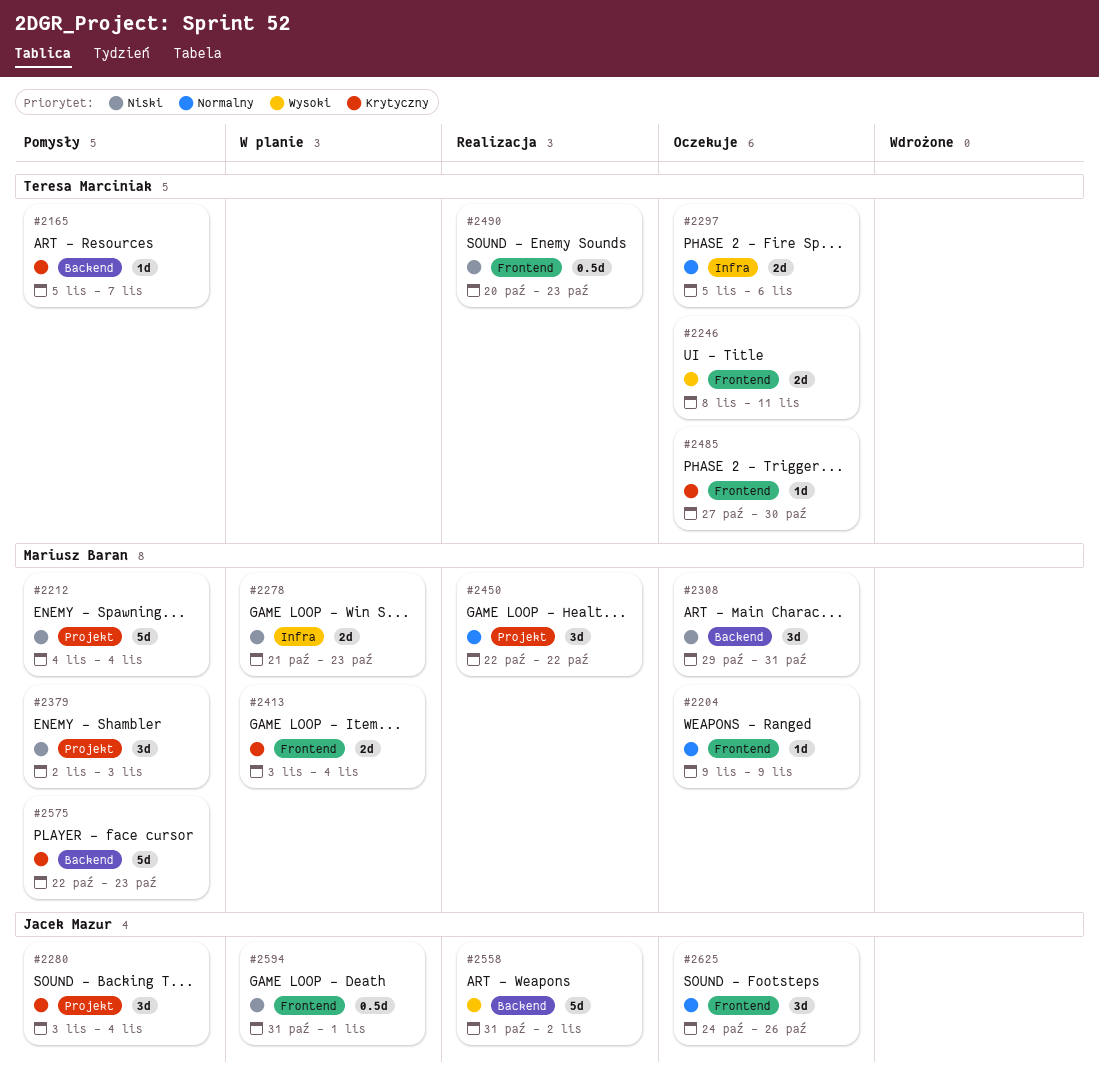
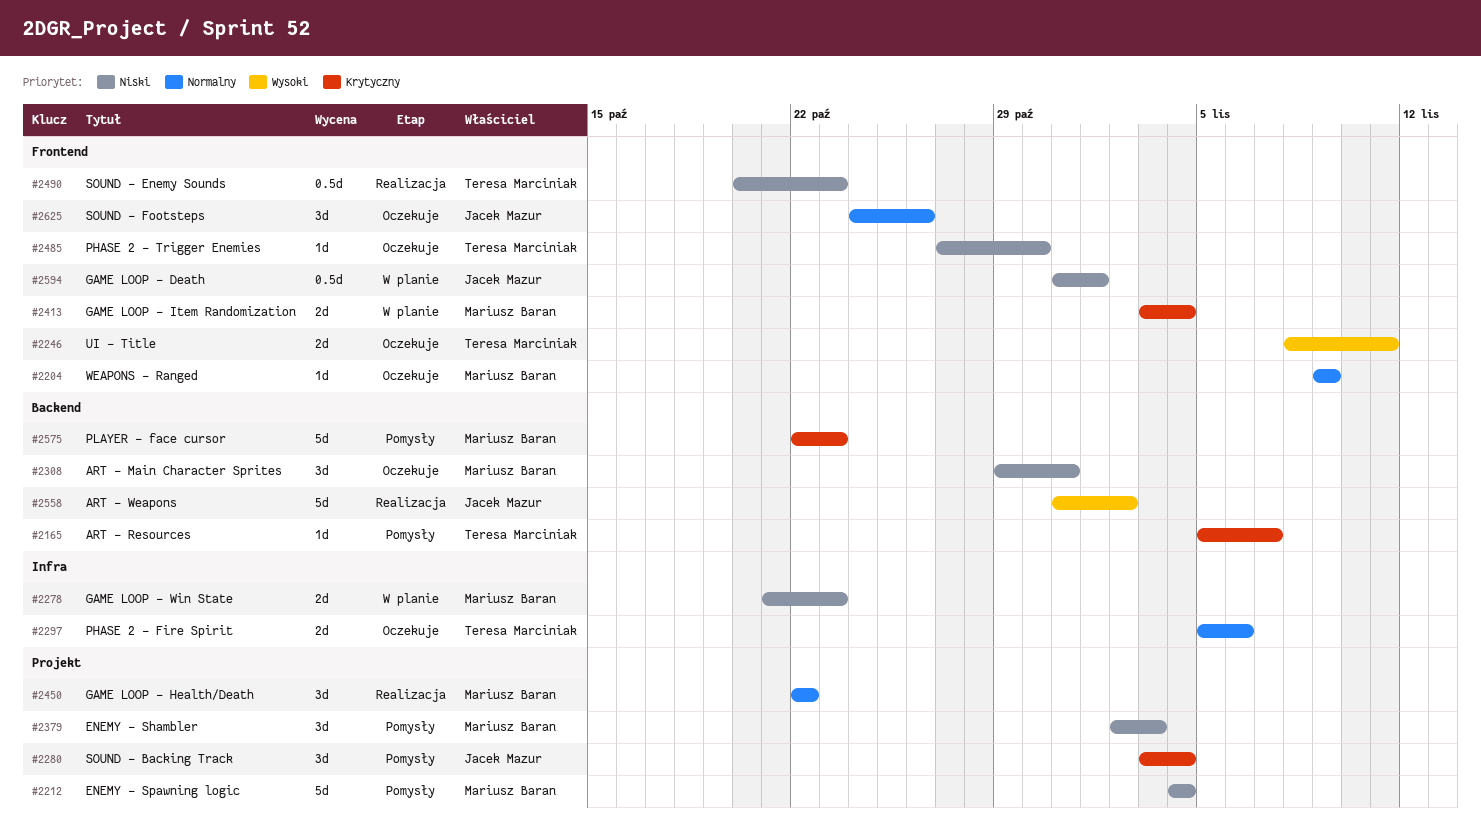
#2485, priority: Krytyczny -> Niski

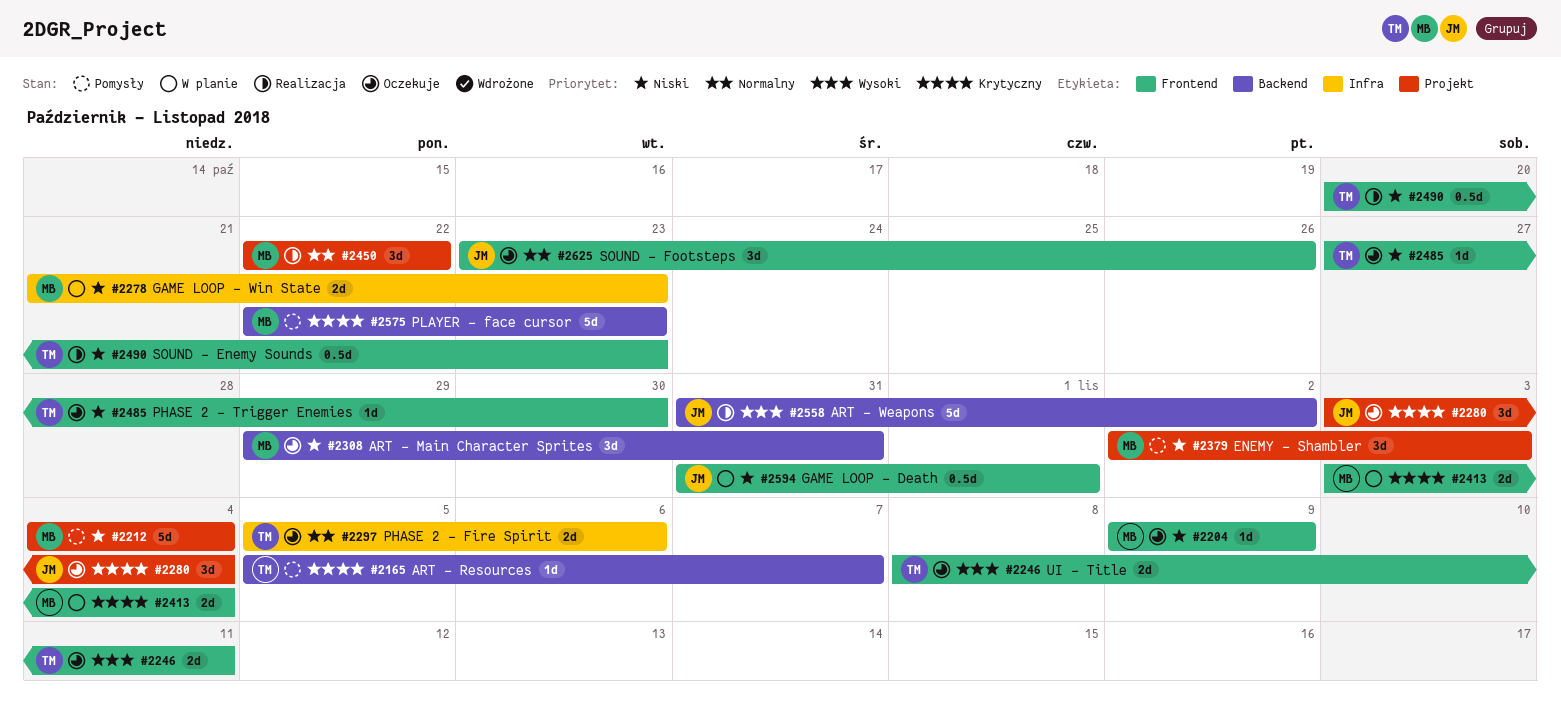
#2204, priority: Normalny -> Niski
#2280, status: Pomysły -> Oczekuje
#2625, start: Oct 24 -> Oct 23

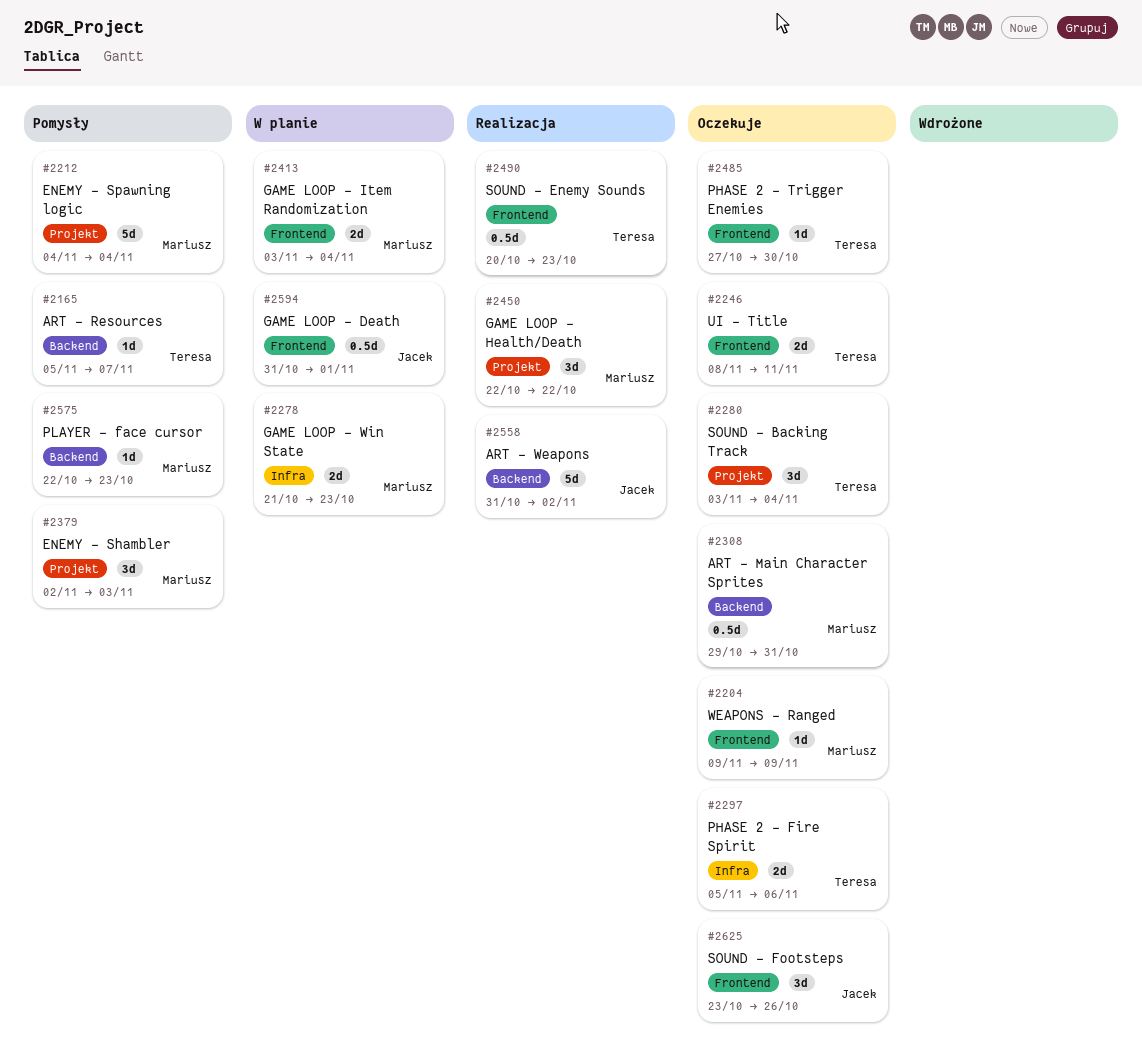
#2280, owner: Jacek -> Teresa
#2308, estimate: 3d -> 0.5d
#2575, estimate: 5d -> 1d

